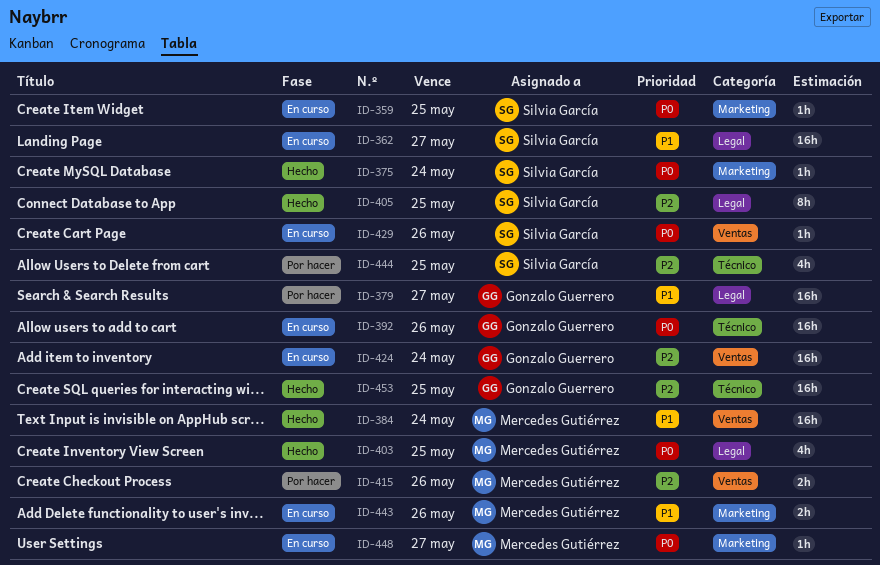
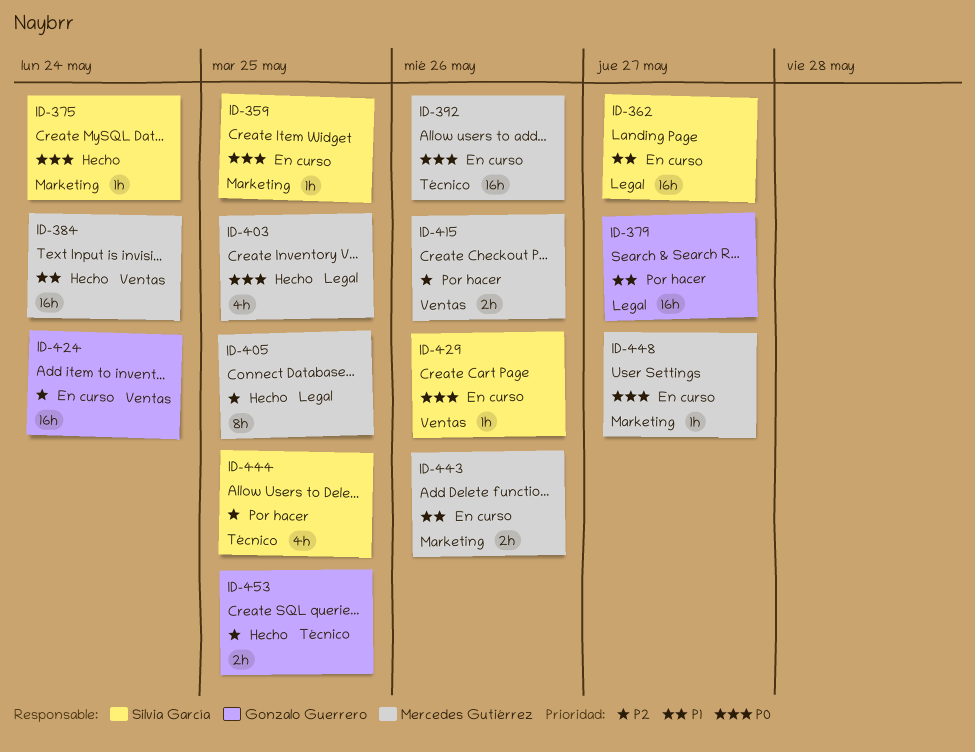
ID-392, owner: Gonzalo Guerrero -> Mercedes Gutiérrez
ID-405, owner: Silvia García -> Mercedes Gutiérrez
ID-453, estimate: 16h -> 2h

